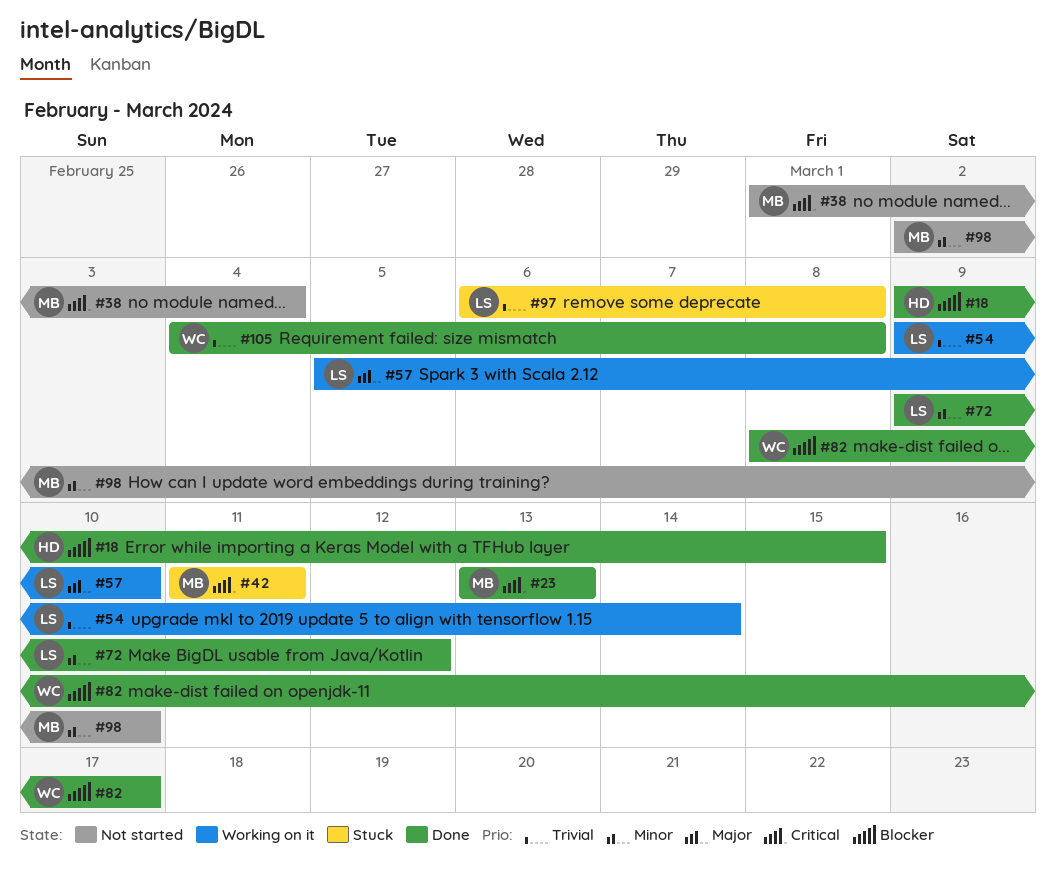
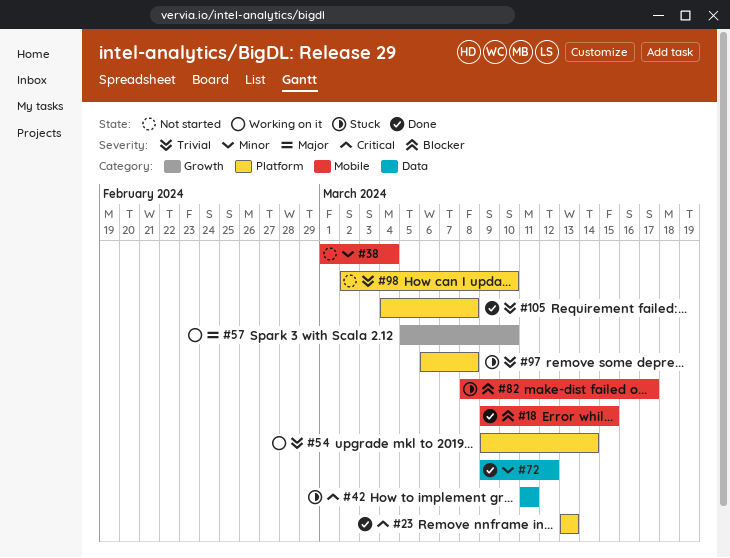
#38, priority: Critical -> Minor
#82, status: Done -> Stuck
#98, priority: Minor -> Trivial

